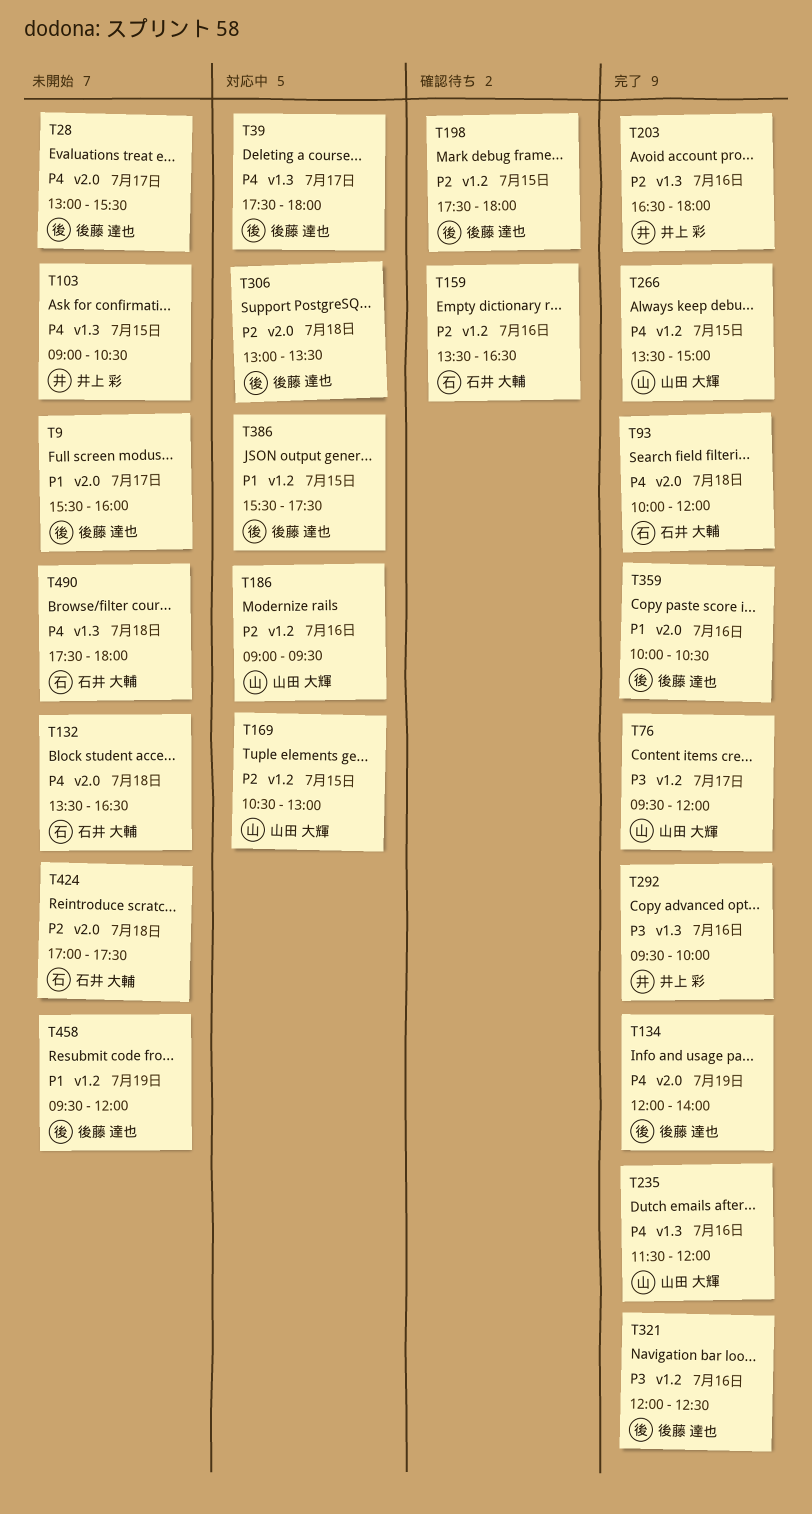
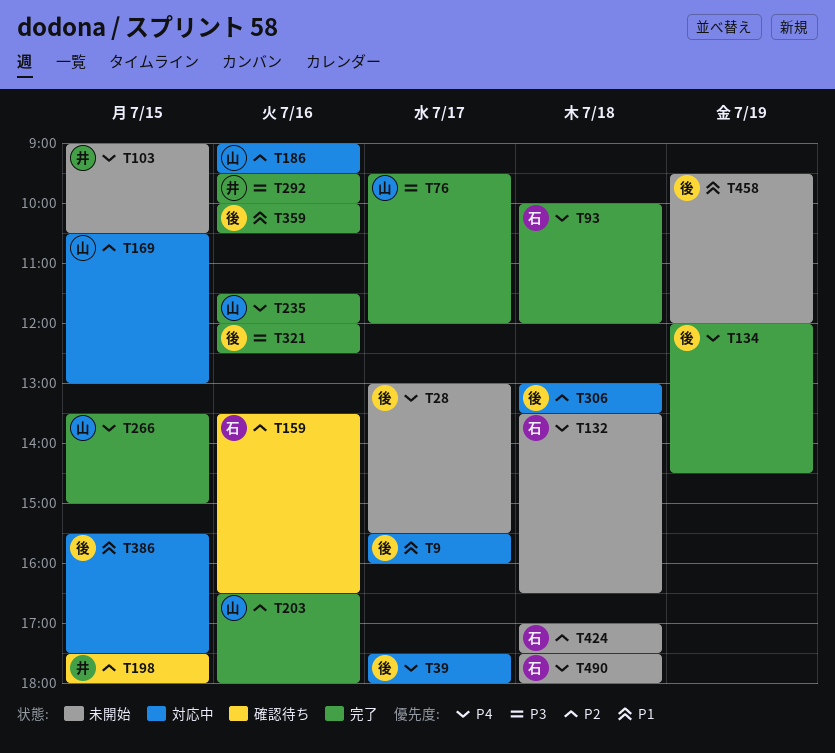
T9, status: 未開始 -> 対応中
T134, ends: 14:00 -> 14:30
T198, owner: 後藤 達也 -> 井上 彩
T203, owner: 井上 彩 -> 山田 大輝

